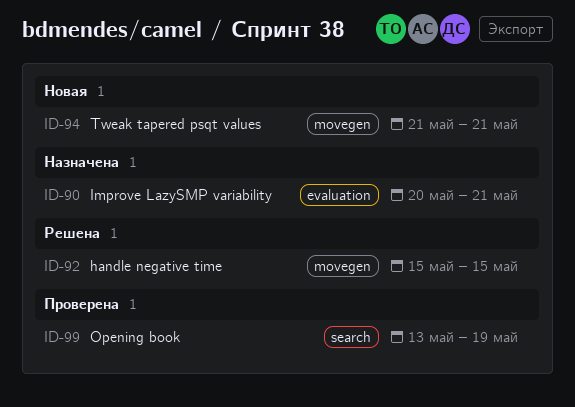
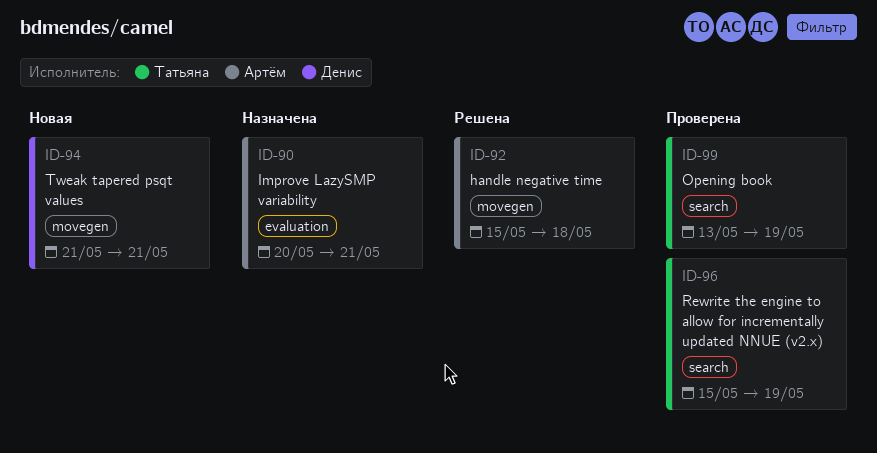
ID-92, due: May 15 -> May 18
ID-96: none -> present

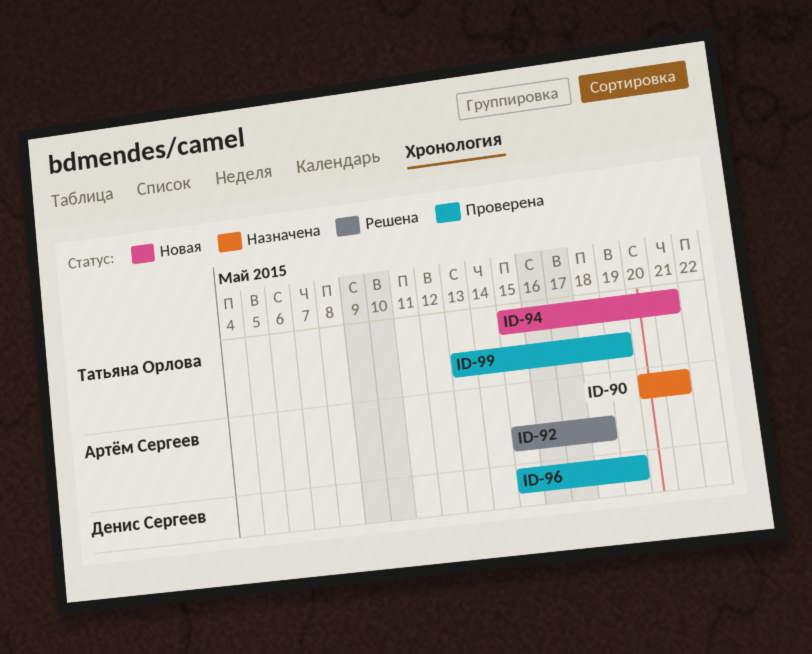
ID-94, owner: Денис Сергеев -> Татьяна Орлова
ID-94, start: May 21 -> May 15
ID-96, owner: Татьяна Орлова -> Денис Сергеев

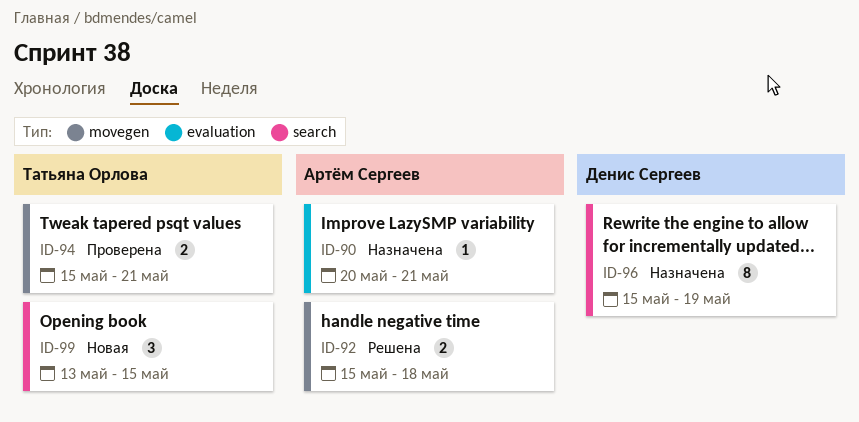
ID-94, status: Новая -> Проверена
ID-96, status: Проверена -> Назначена
ID-99, status: Проверена -> Новая
ID-99, due: May 19 -> May 15

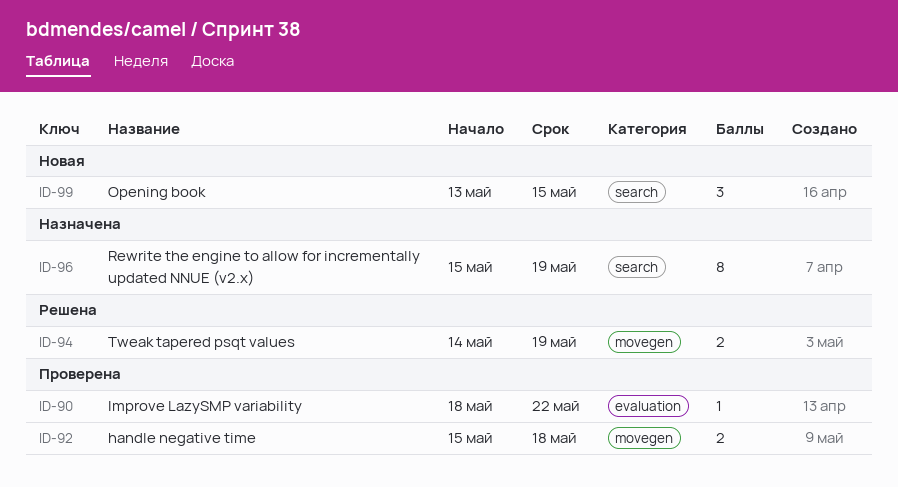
ID-90, status: Назначена -> Проверена
ID-90, start: May 20 -> May 18
ID-90, due: May 21 -> May 22
ID-92, status: Решена -> Проверена
ID-94, status: Проверена -> Решена
ID-94, start: May 15 -> May 14
ID-94, due: May 21 -> May 19

